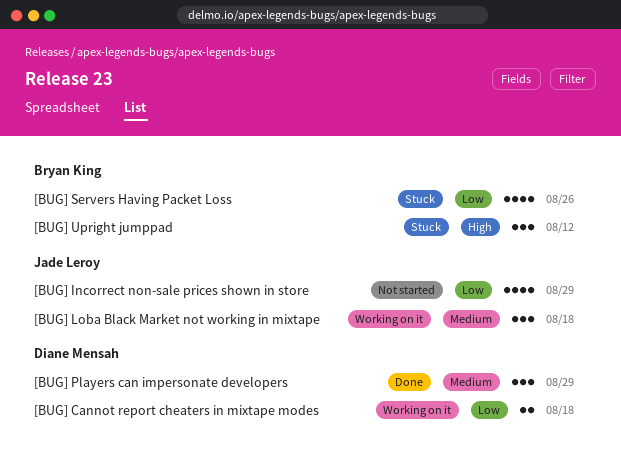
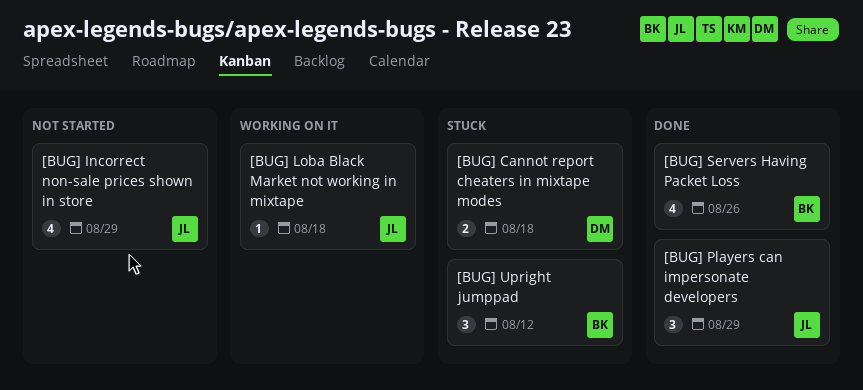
[BUG] Cannot report cheaters in mixtape modes, status: Working on it -> Stuck
[BUG] Loba Black Market not working in mixtape, estimate: 3 -> 1
[BUG] Players can impersonate developers, owner: Diane Mensah -> Jade Leroy
[BUG] Servers Having Packet Loss, status: Stuck -> Done

